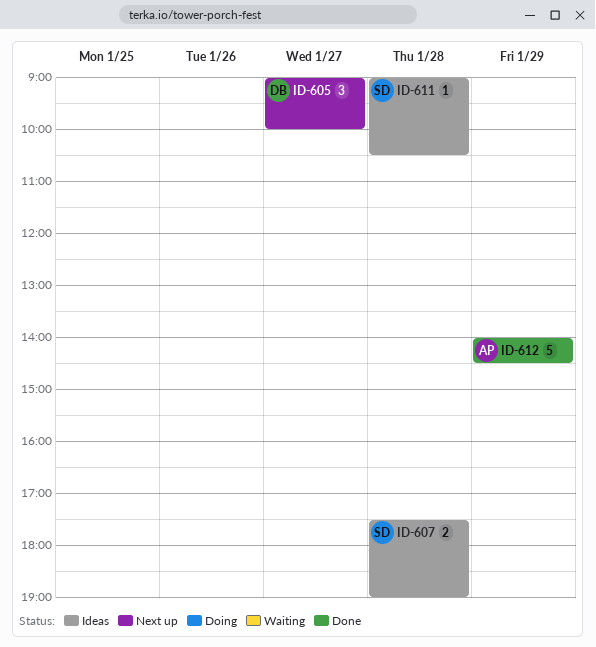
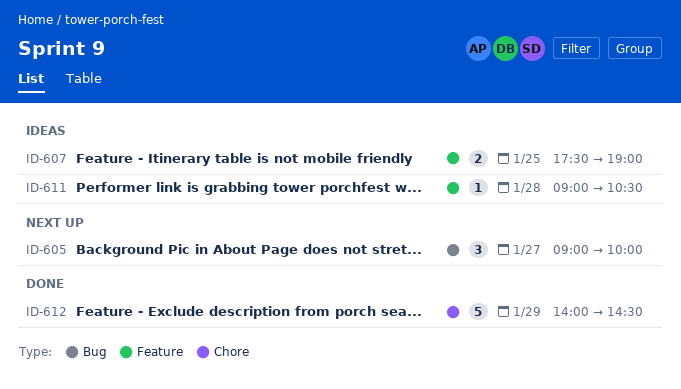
ID-607, day: Jan 28 -> Jan 25

